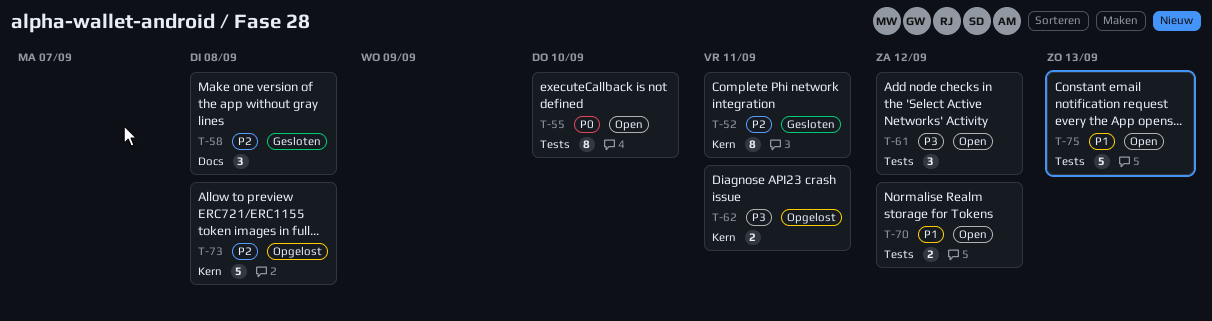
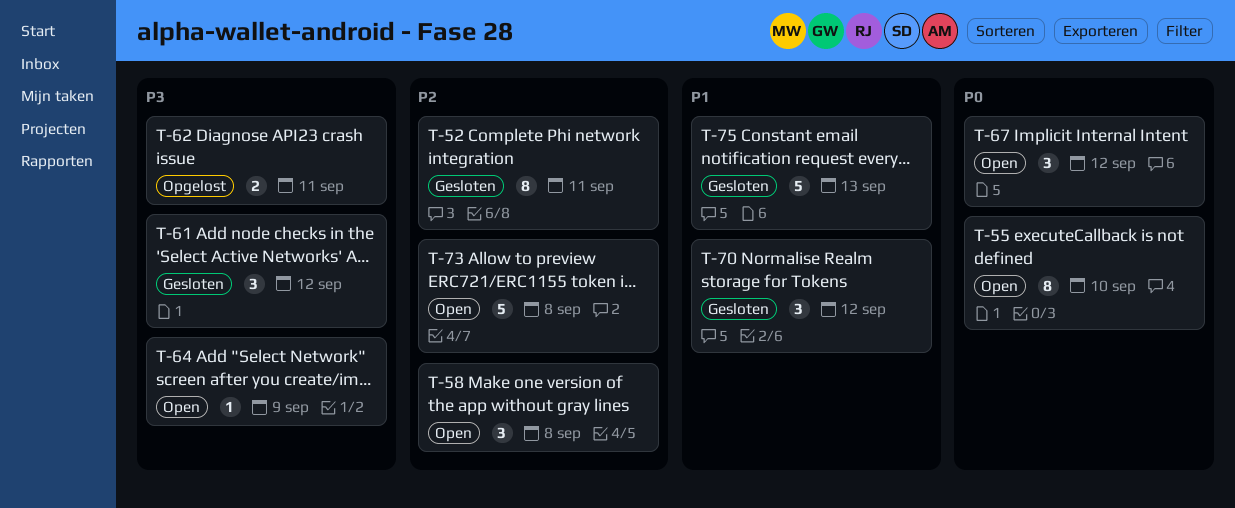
T-58, status: Gesloten -> Open
T-61, status: Open -> Gesloten
T-64: none -> present
T-67: none -> present
T-70, status: Open -> Gesloten
T-70, estimate: 2 -> 3
T-73, status: Opgelost -> Open
T-75, status: Open -> Gesloten

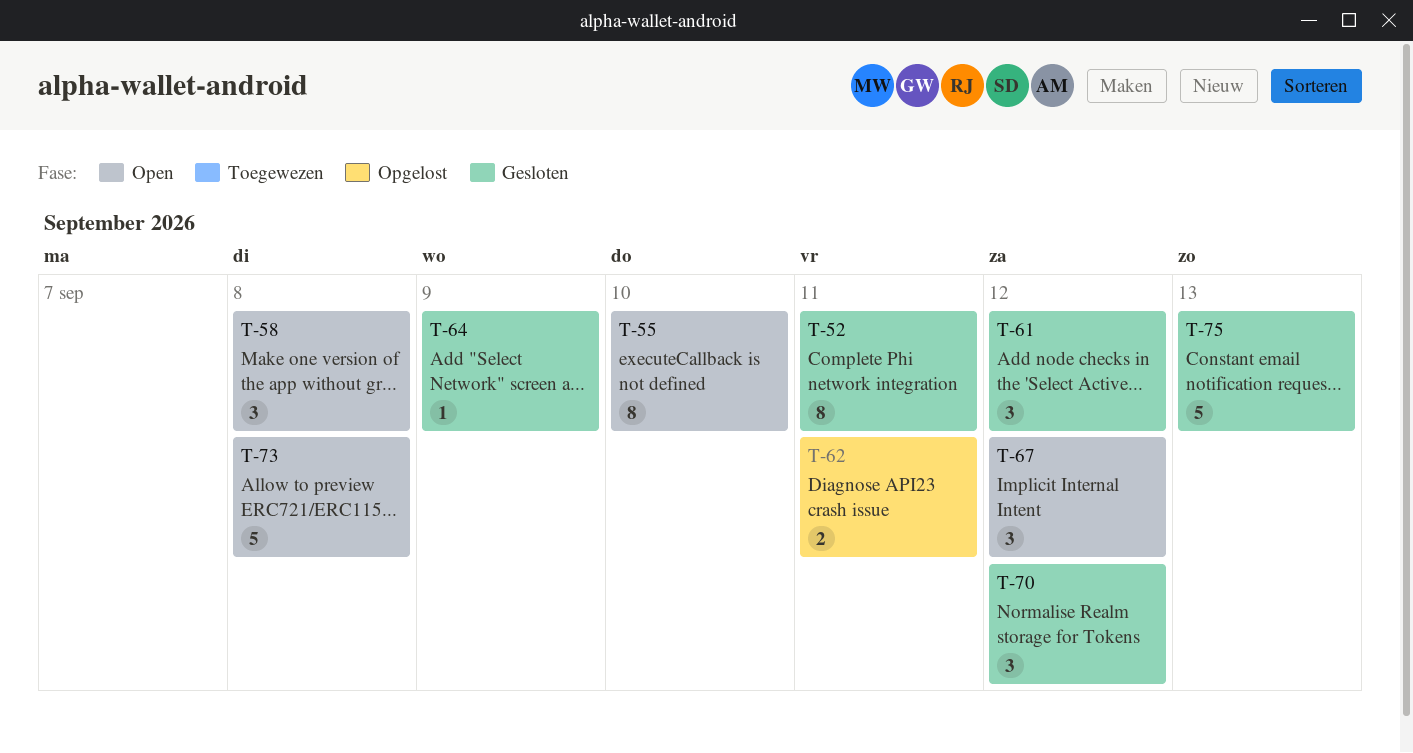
T-64, status: Open -> Gesloten

